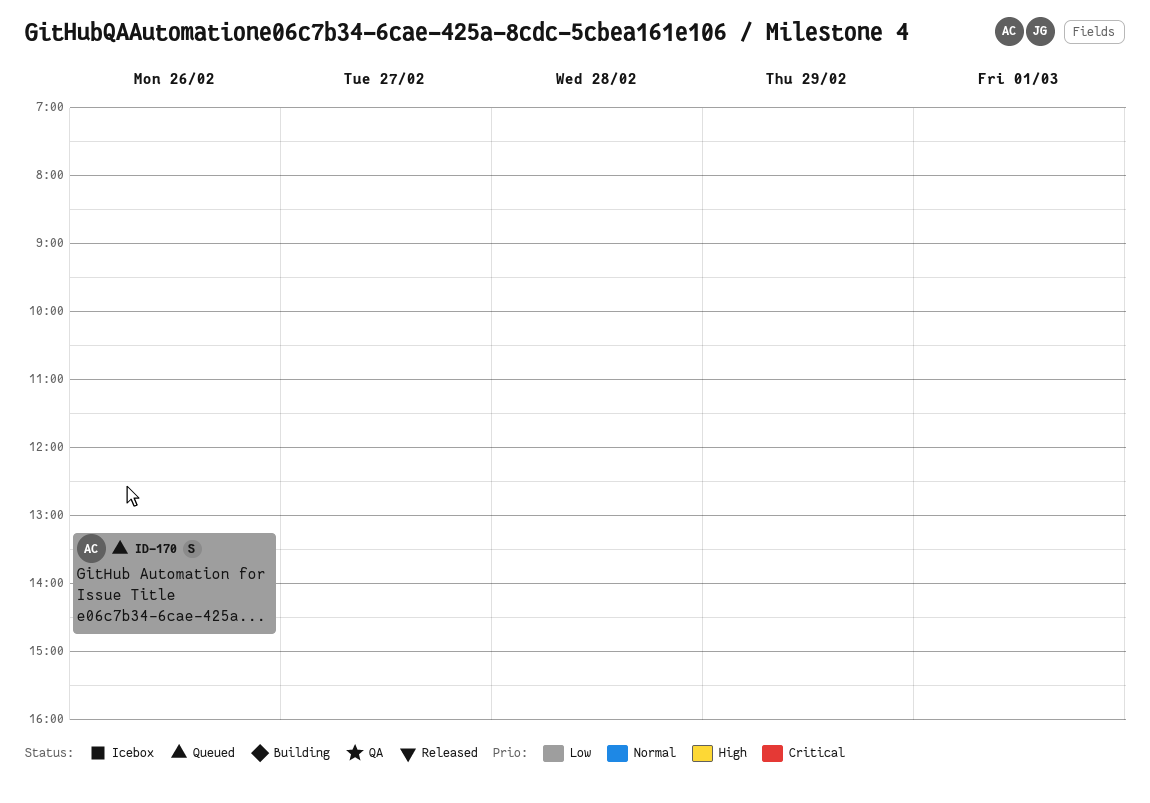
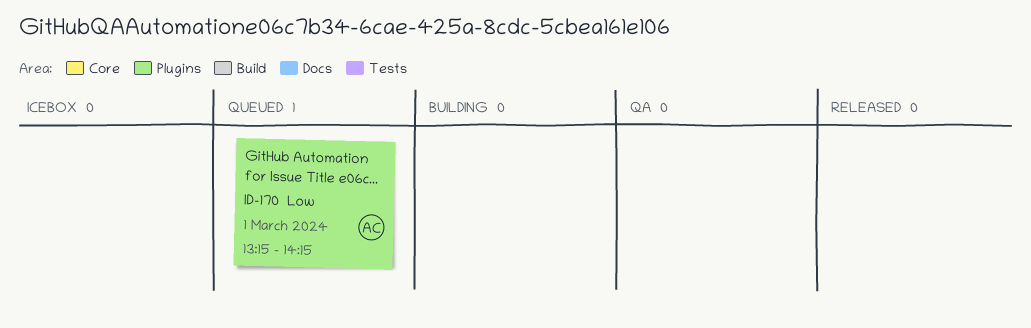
ID-170, day: Feb 26 -> Mar 1
ID-170, ends: 14:45 -> 14:15

